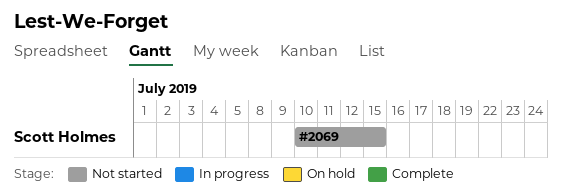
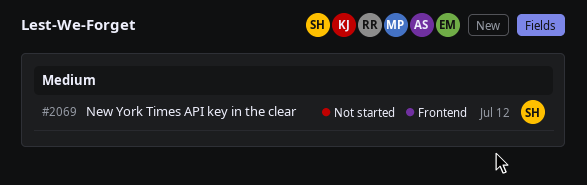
#2069, due: Jul 15 -> Jul 12

